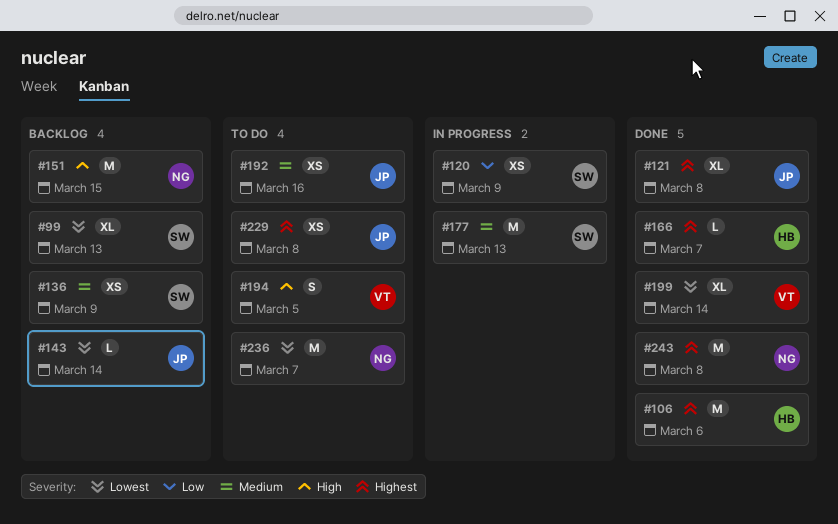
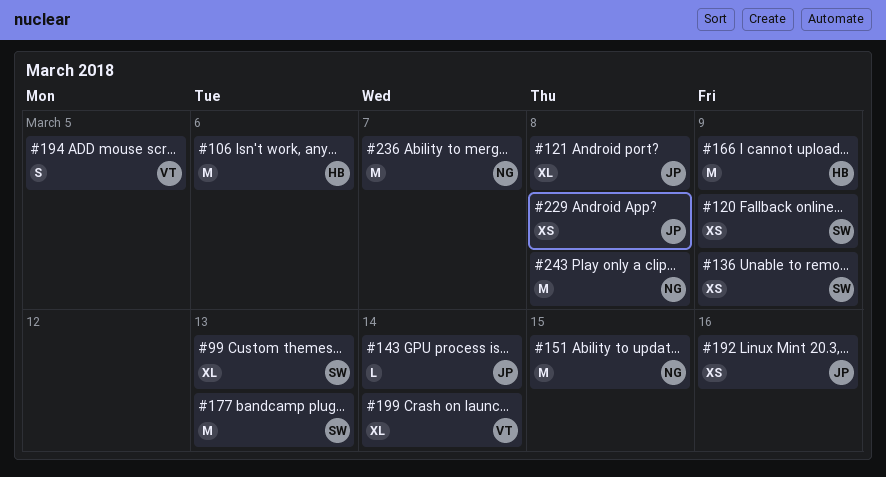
#166, estimate: L -> M
#166, due: Mar 7 -> Mar 9

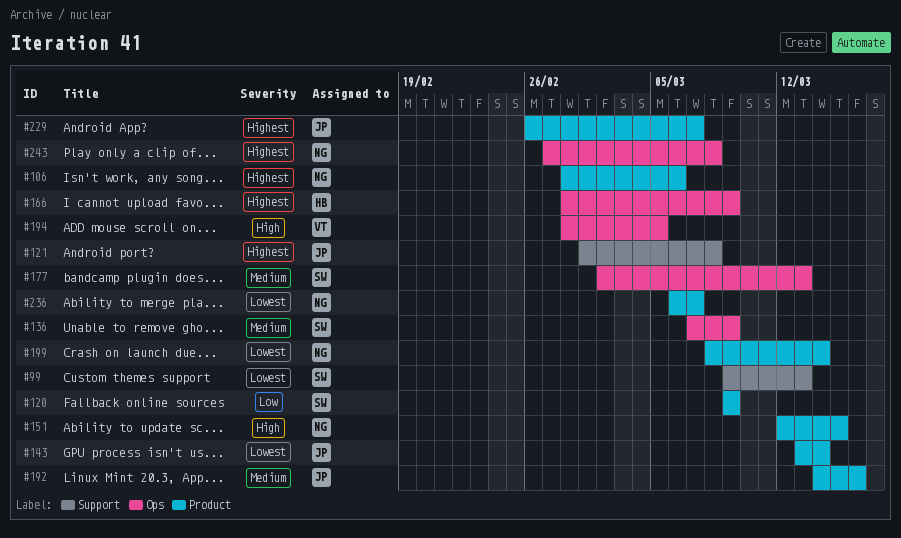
#106, owner: HB -> NG
#199, owner: VT -> NG
#229, due: Mar 8 -> Mar 7

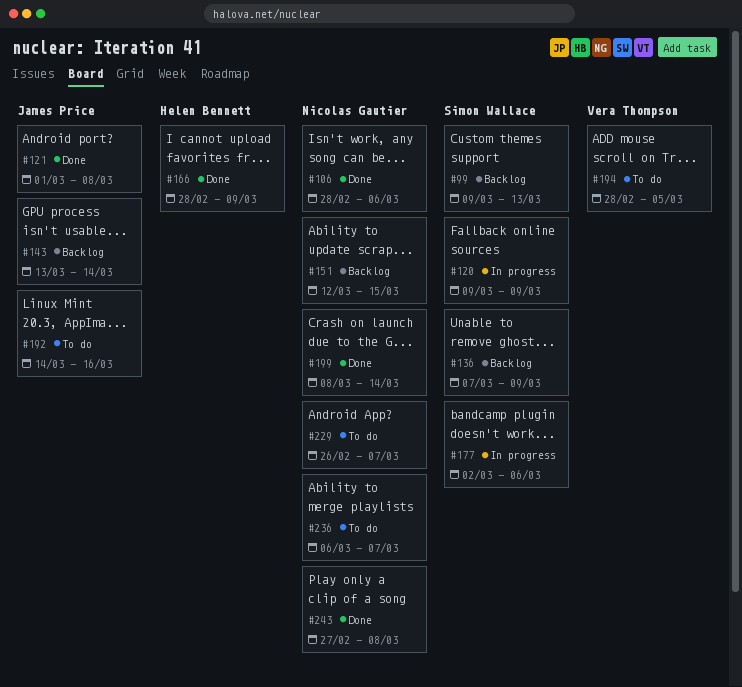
#177, due: Mar 13 -> Mar 6
#229, owner: James Price -> Nicolas Gautier

